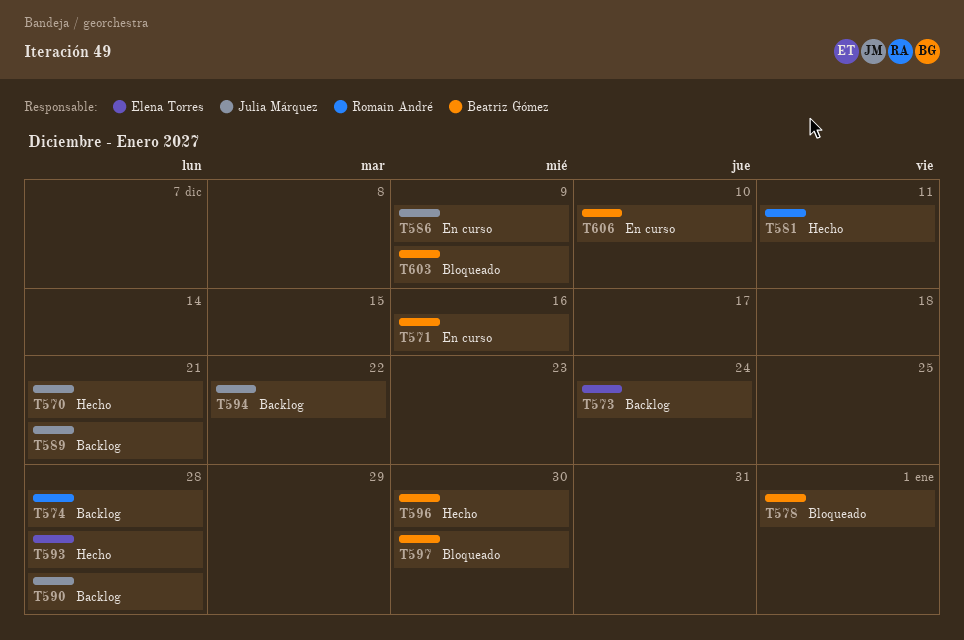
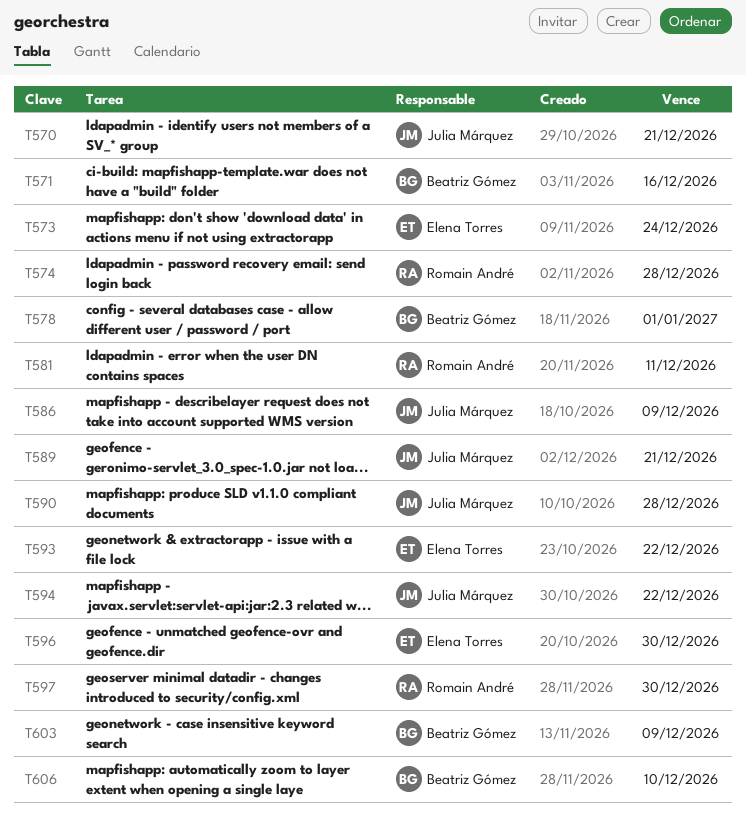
T593, due: Dec 28 -> Dec 22
T596, owner: Beatriz Gómez -> Elena Torres
T597, owner: Beatriz Gómez -> Romain André

